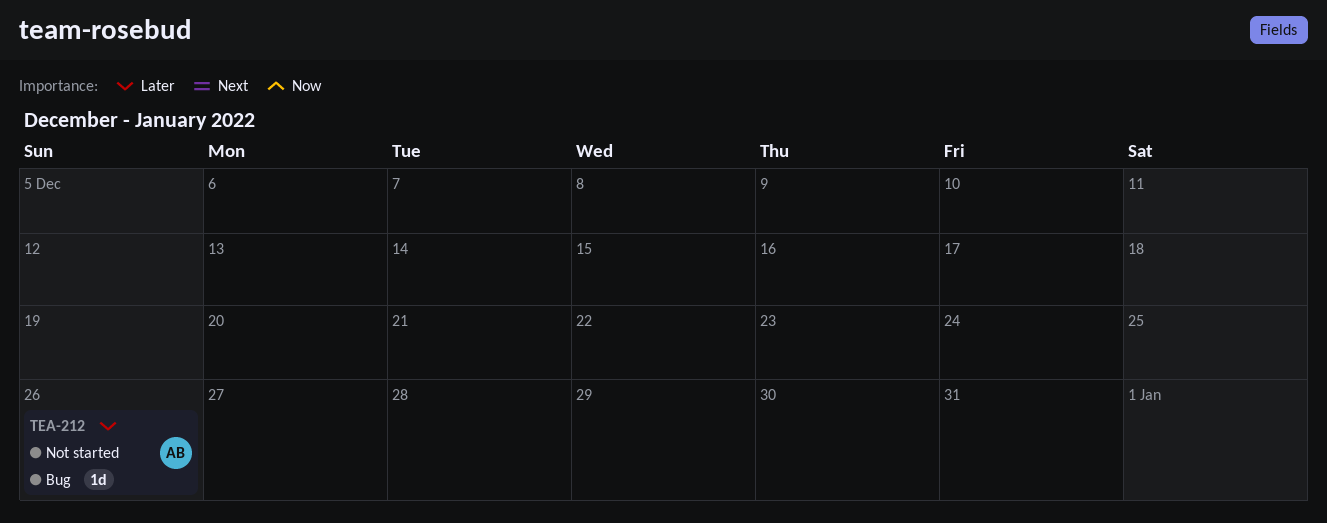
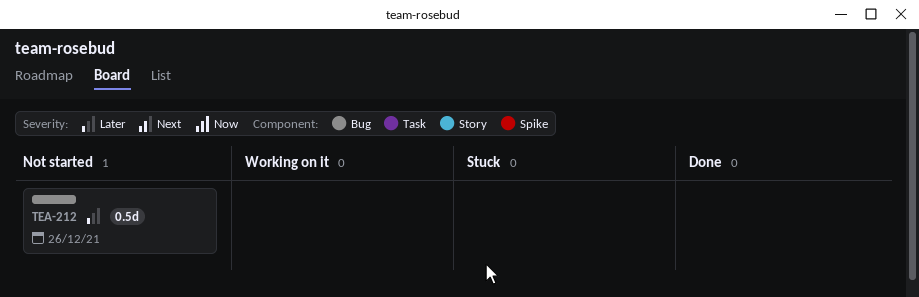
TEA-212, estimate: 1d -> 0.5d

